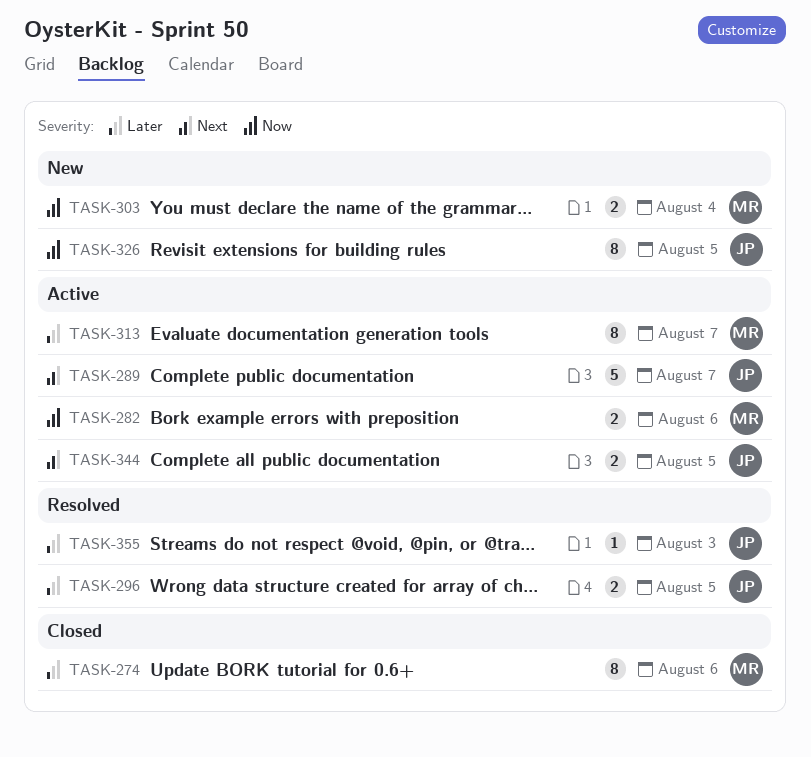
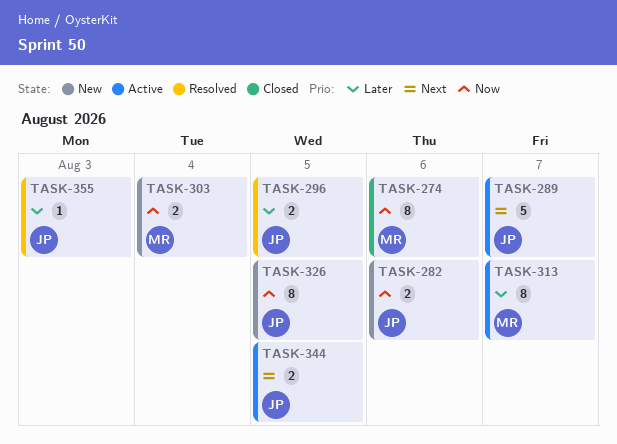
TASK-274, priority: Later -> Now
TASK-282, status: Active -> New
TASK-282, owner: MR -> JP

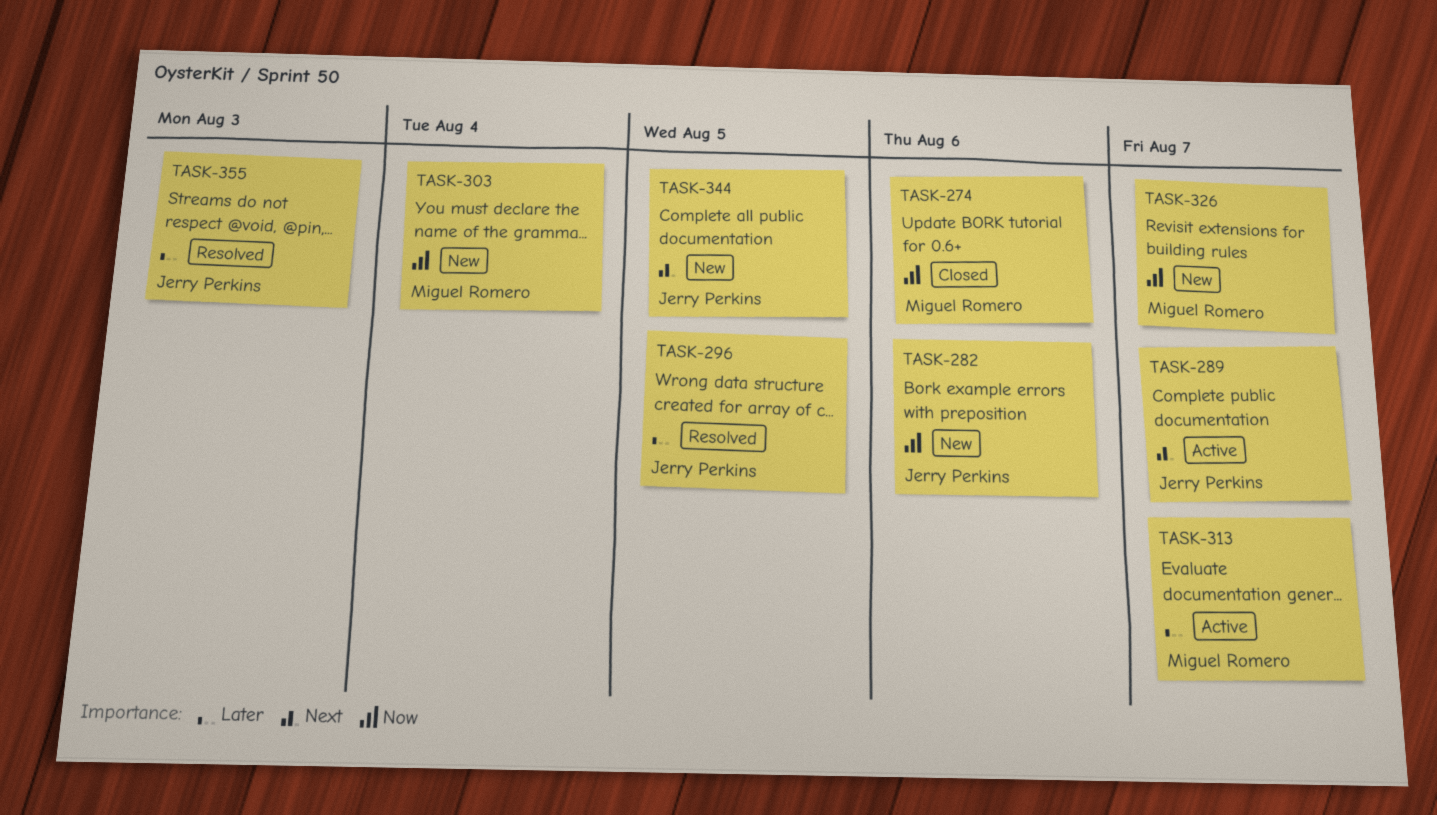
TASK-326, owner: Jerry Perkins -> Miguel Romero
TASK-326, due: Aug 5 -> Aug 7
TASK-344, status: Active -> New

